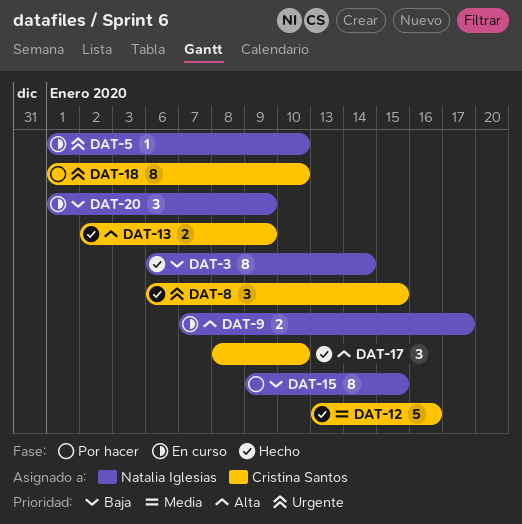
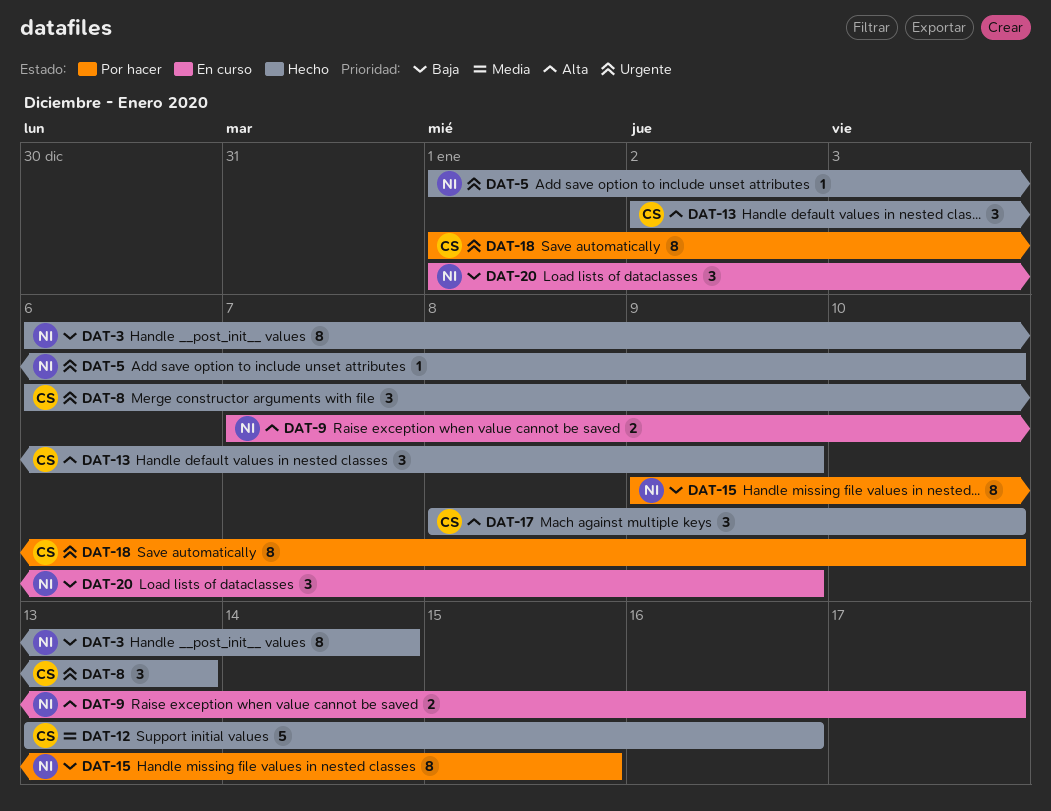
DAT-5, status: En curso -> Hecho
DAT-8, due: Jan 15 -> Jan 13
DAT-13, estimate: 2 -> 3

